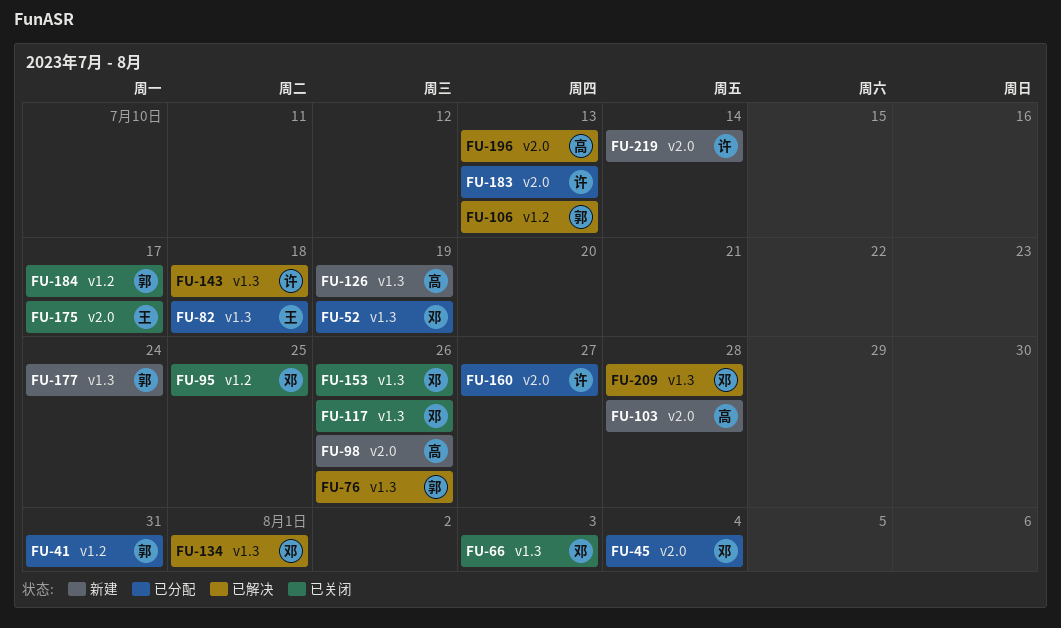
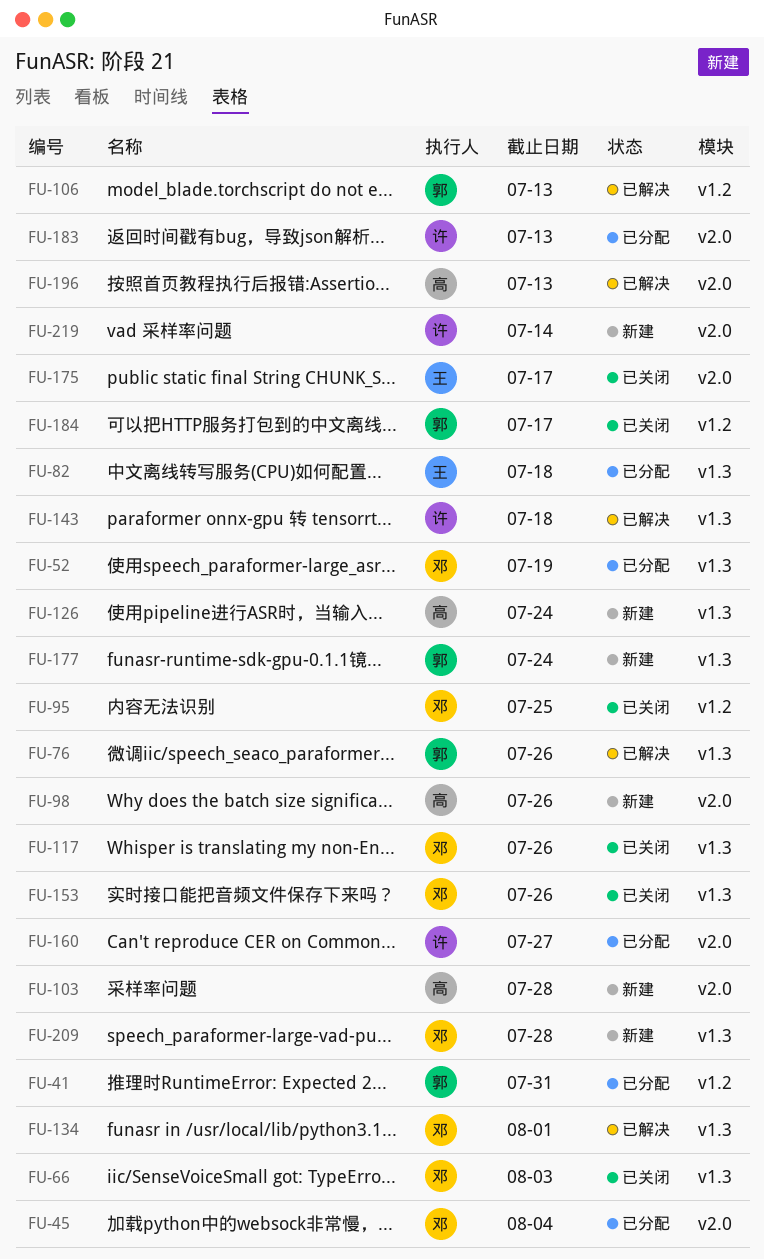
FU-126, due: Jul 19 -> Jul 24
FU-209, status: 已解决 -> 新建

